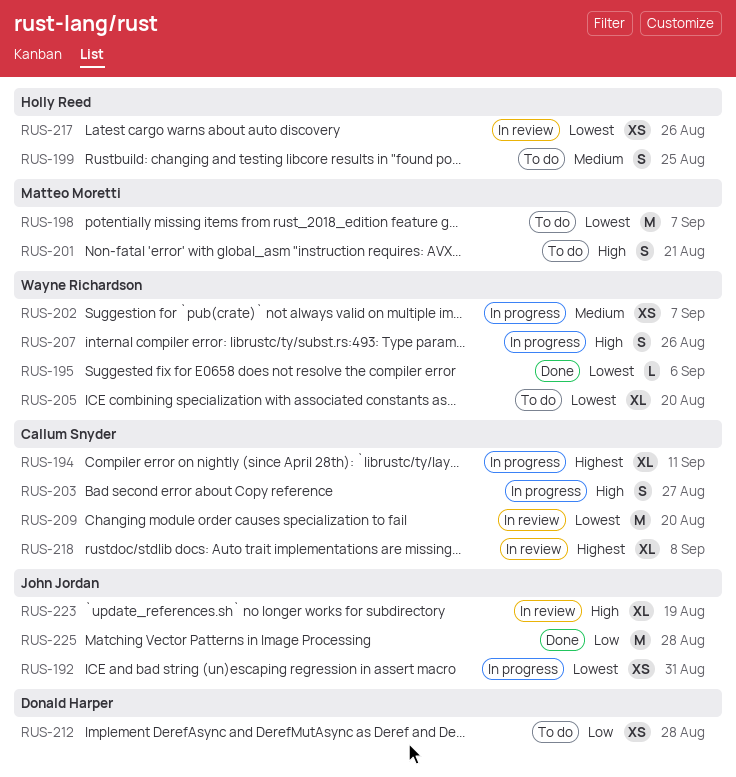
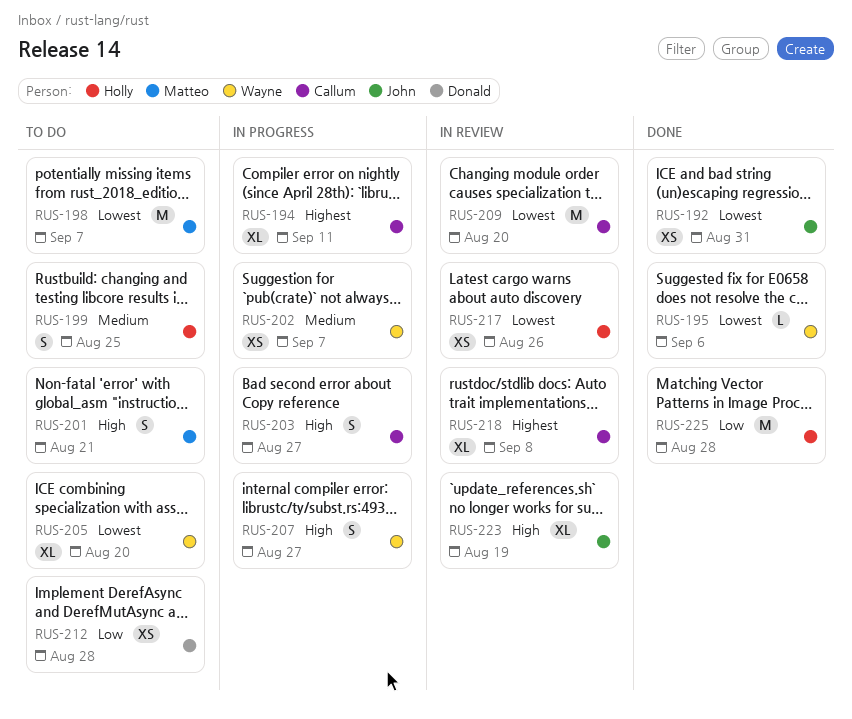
RUS-192, status: In progress -> Done
RUS-207, due: Aug 26 -> Aug 27
RUS-225, owner: John Jordan -> Holly Reed

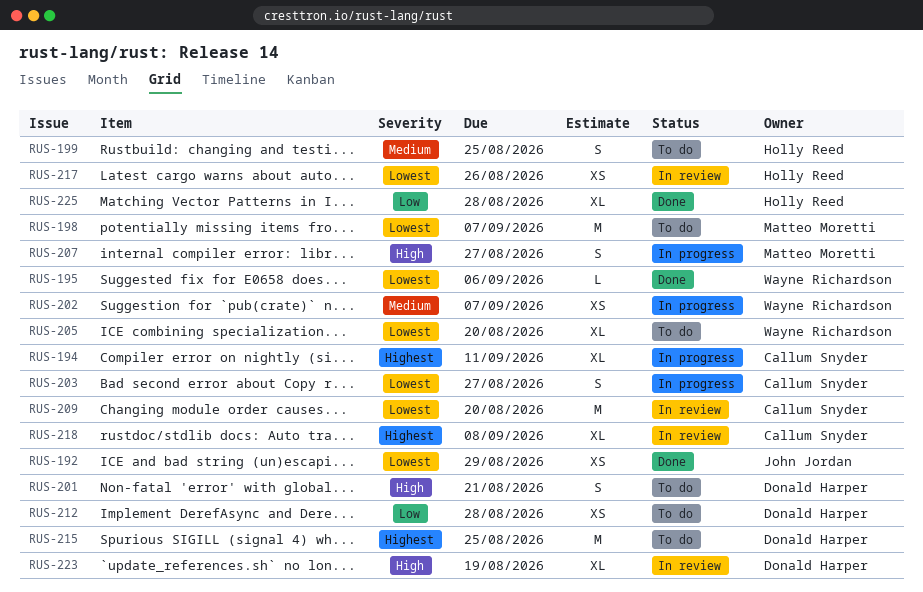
RUS-192, due: Aug 31 -> Aug 29
RUS-201, owner: Matteo Moretti -> Donald Harper
RUS-203, priority: High -> Lowest
RUS-207, owner: Wayne Richardson -> Matteo Moretti
RUS-215: none -> present
RUS-223, owner: John Jordan -> Donald Harper
RUS-225, estimate: M -> XL

